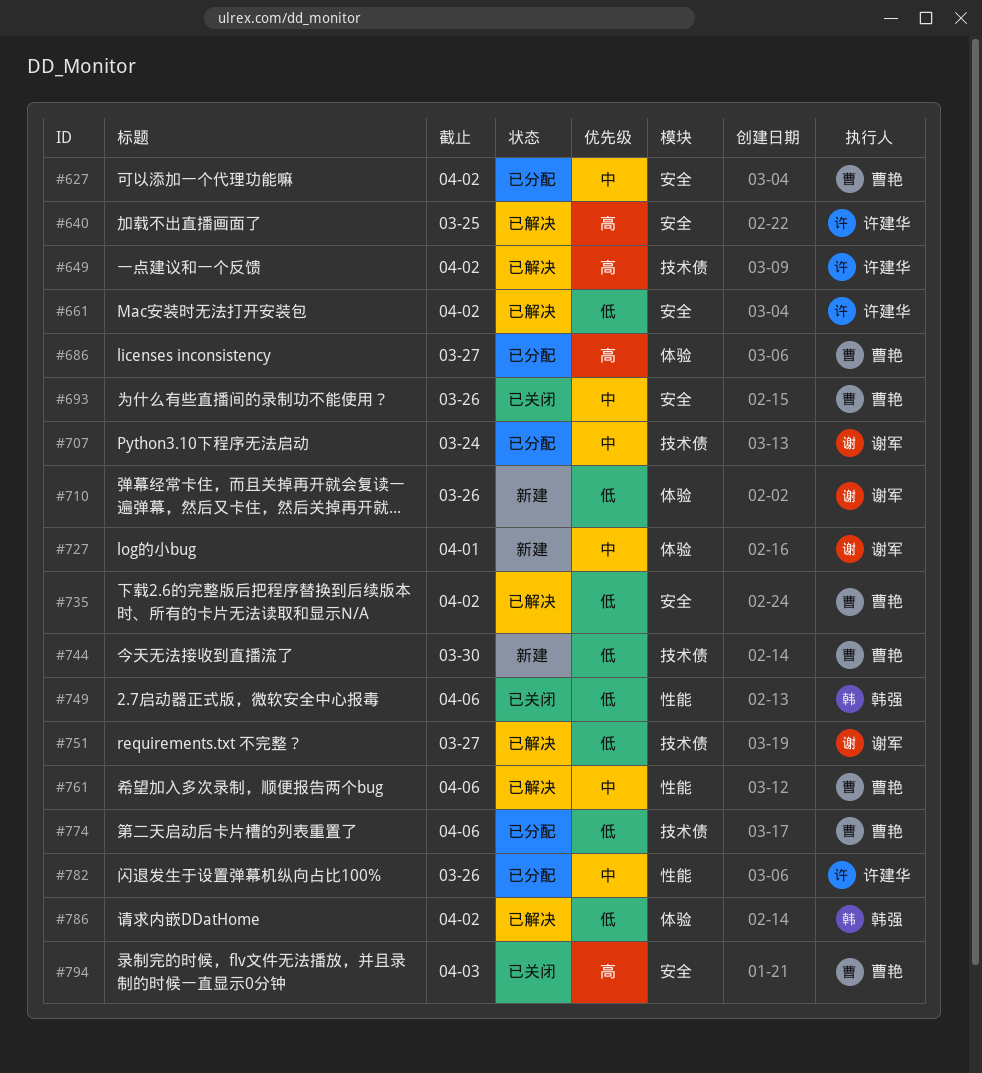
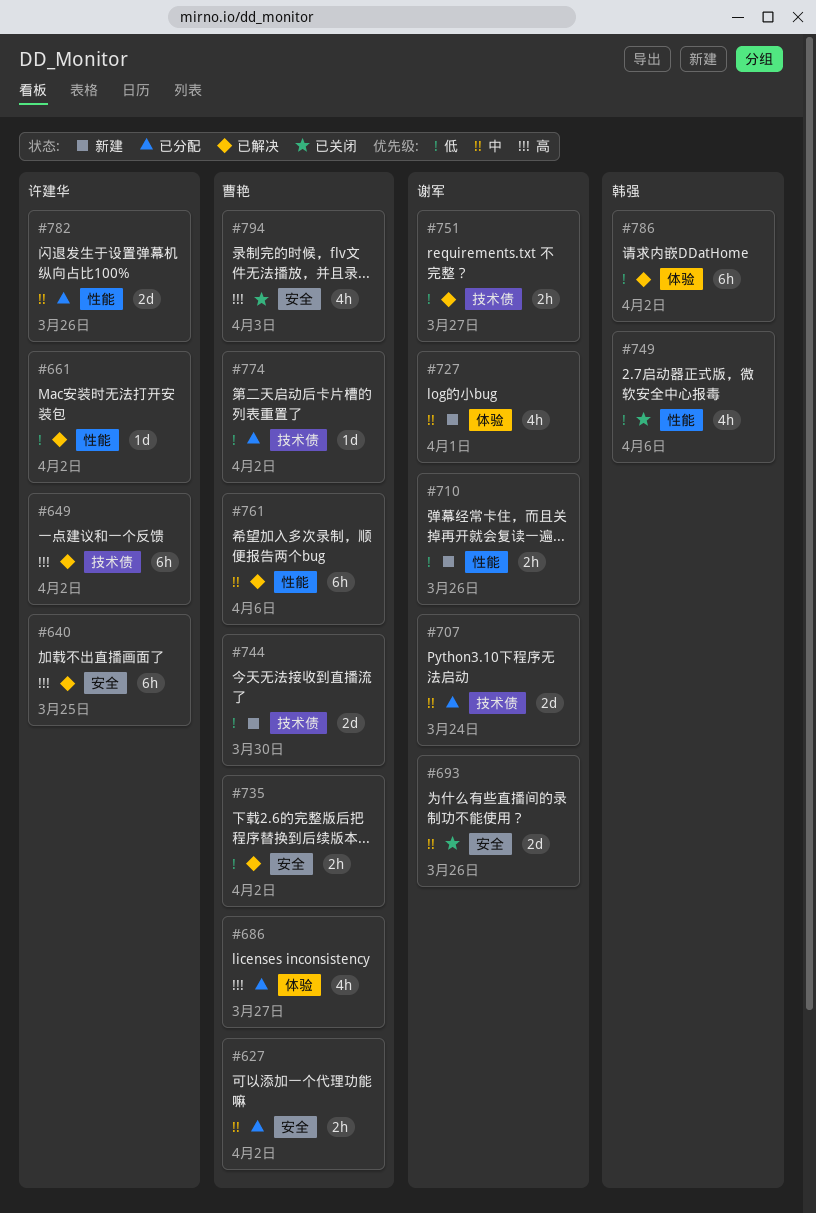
#661, label: 安全 -> 性能
#693, owner: 曹艳 -> 谢军
#710, label: 体验 -> 性能
#774, due: Apr 6 -> Apr 2

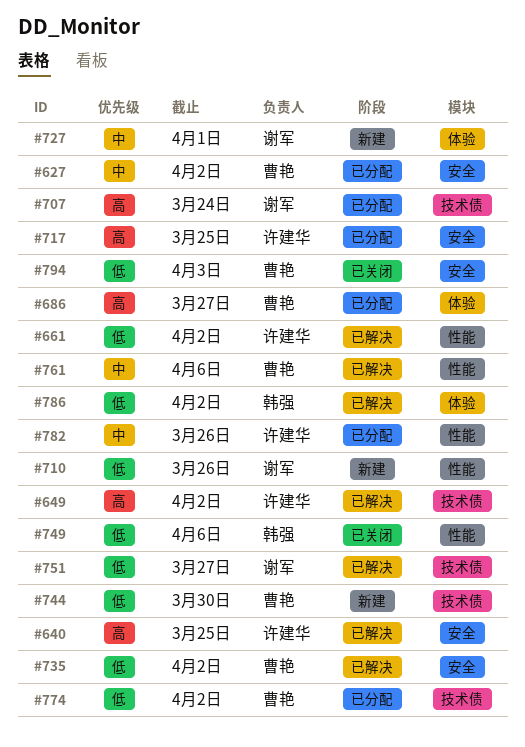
#693: present -> none
#707, priority: 中 -> 高
#717: none -> present
#794, priority: 高 -> 低

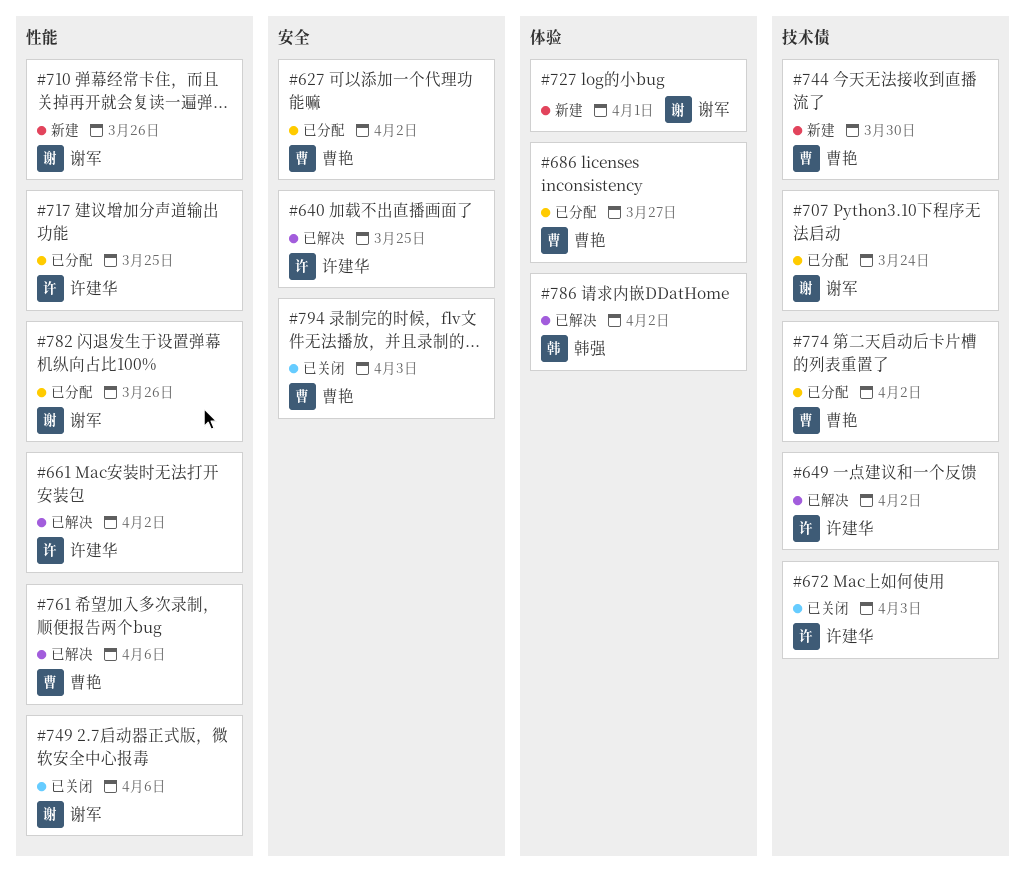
#672: none -> present
#717, label: 安全 -> 性能
#735: present -> none
#749, owner: 韩强 -> 谢军
#751: present -> none
#782, owner: 许建华 -> 谢军

